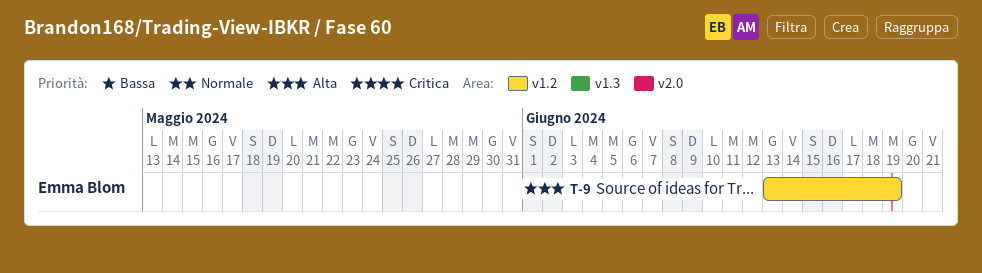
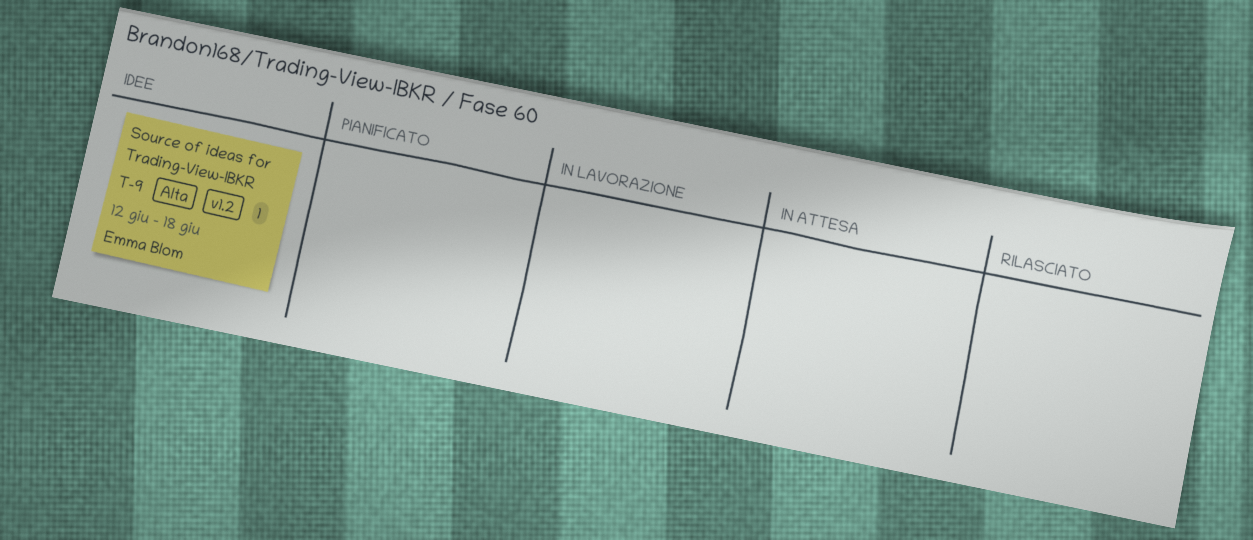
T-9, start: Jun 13 -> Jun 12
T-9, due: Jun 19 -> Jun 18

